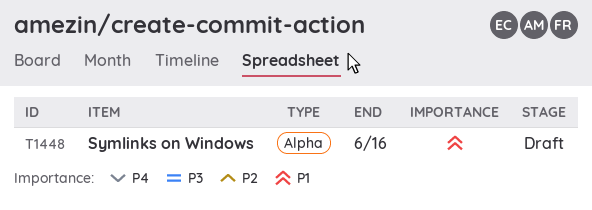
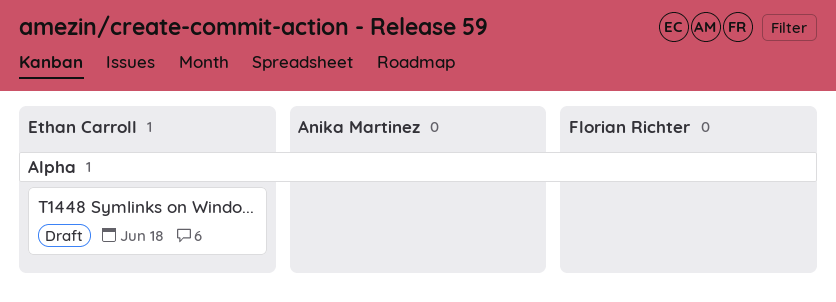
T1448, due: Jun 16 -> Jun 18

